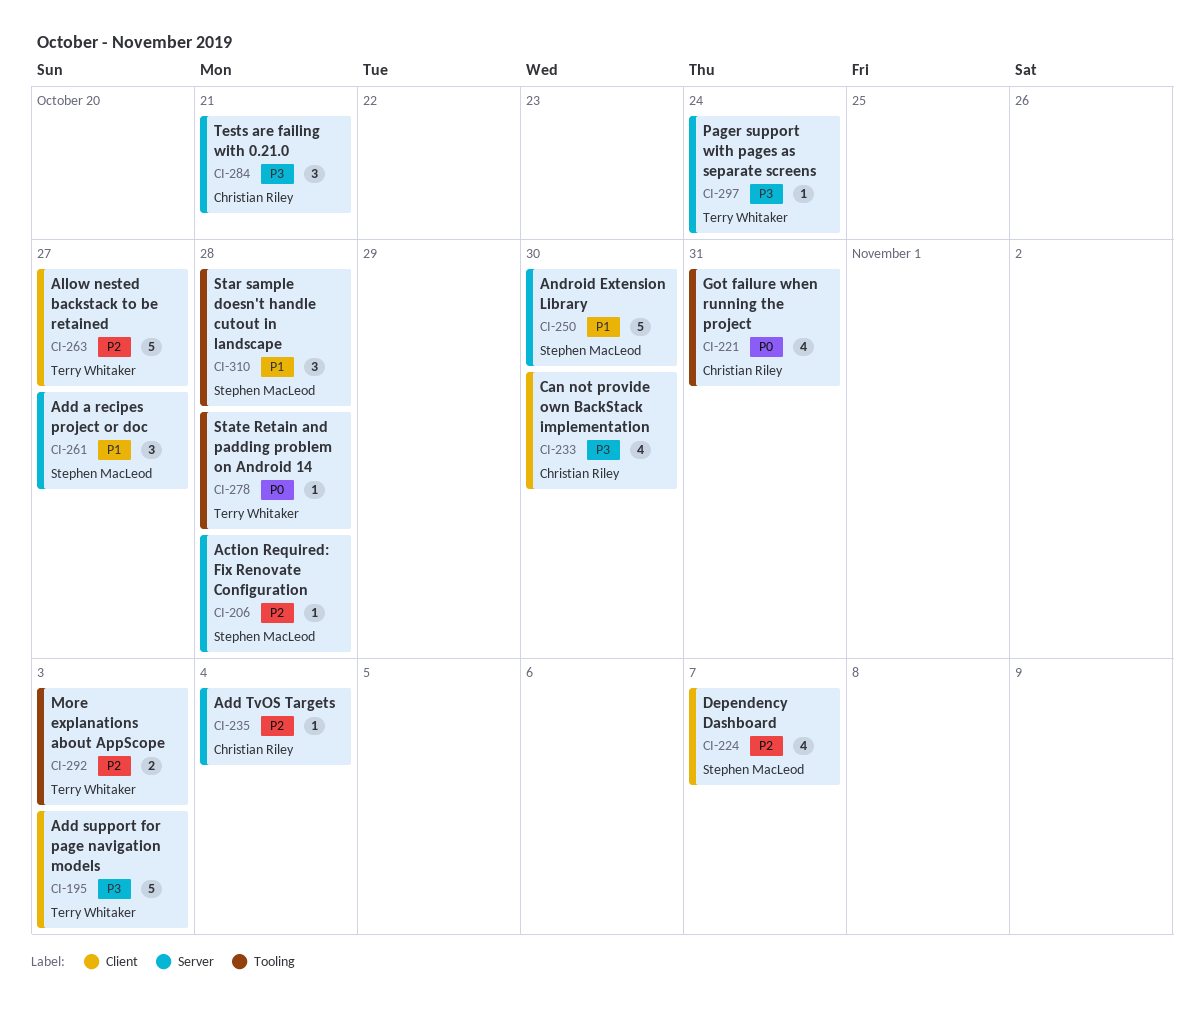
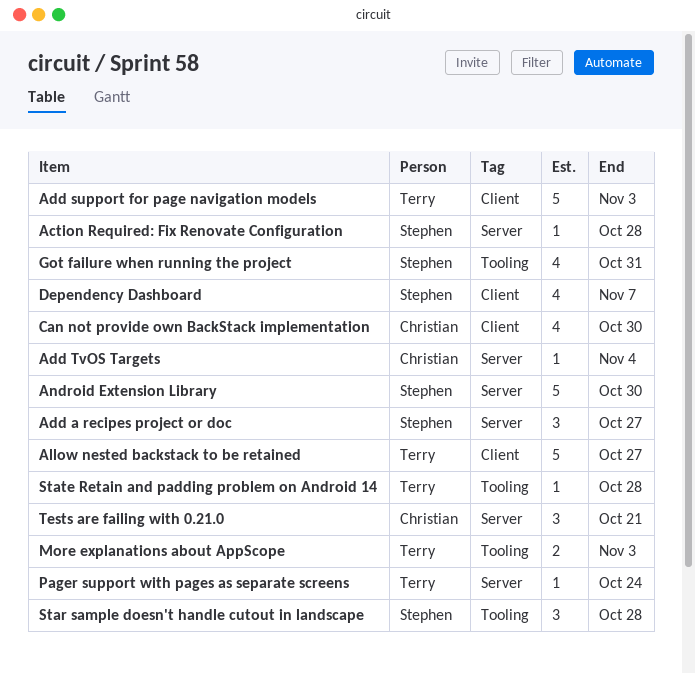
Got failure when running the project, owner: Christian Riley -> Stephen MacLeod

